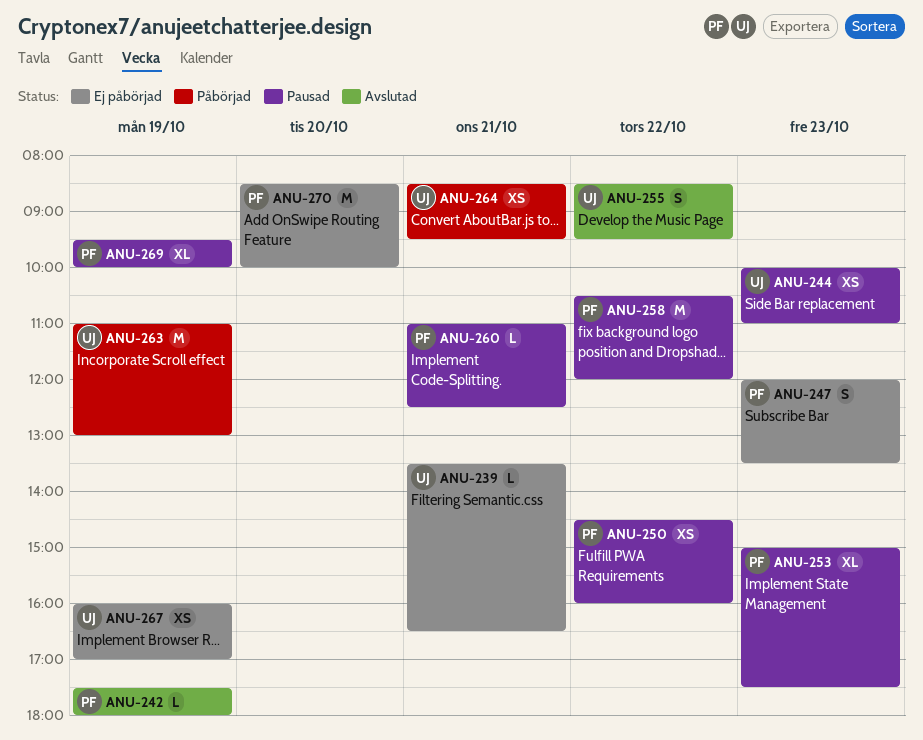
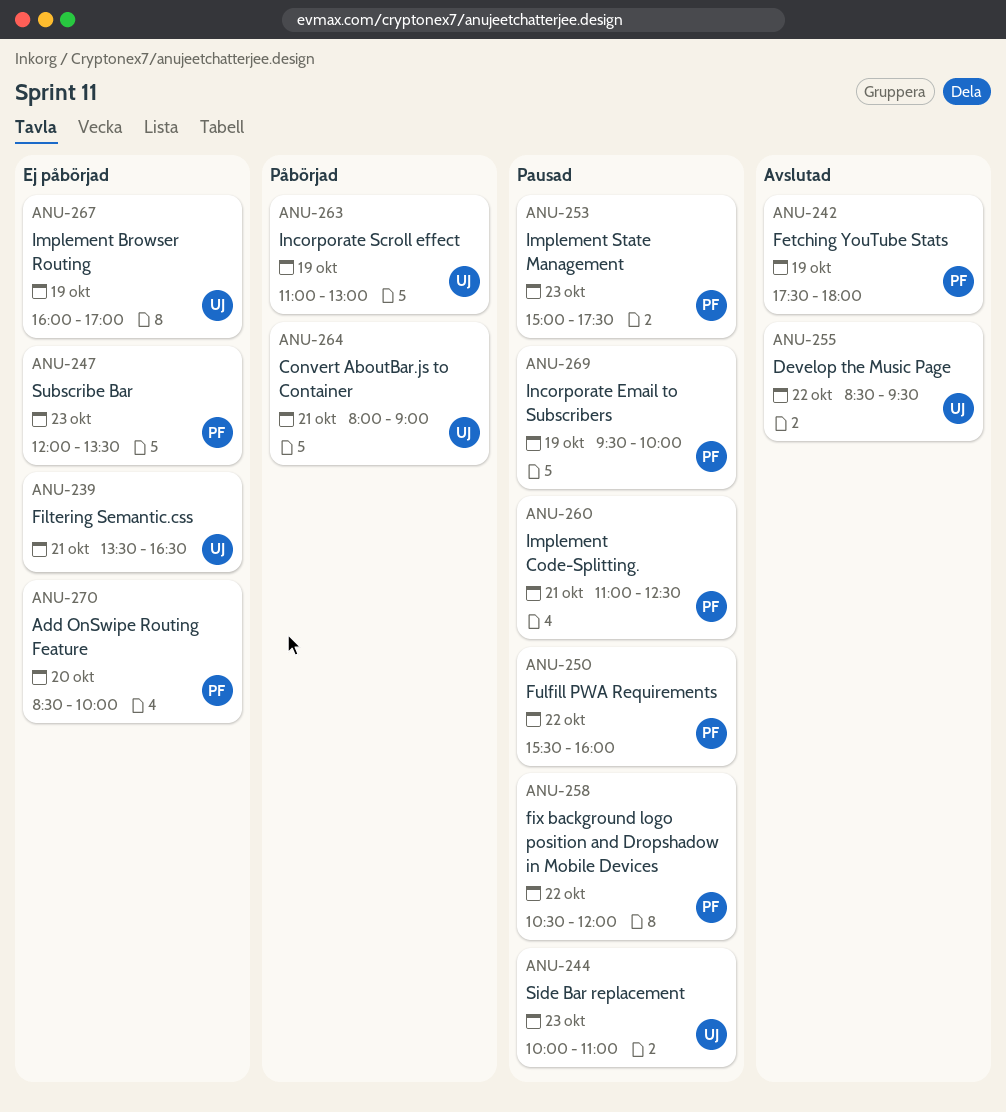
ANU-250, begins: 14:30 -> 15:30
ANU-264, begins: 08:30 -> 08:00
ANU-264, ends: 09:30 -> 09:00

